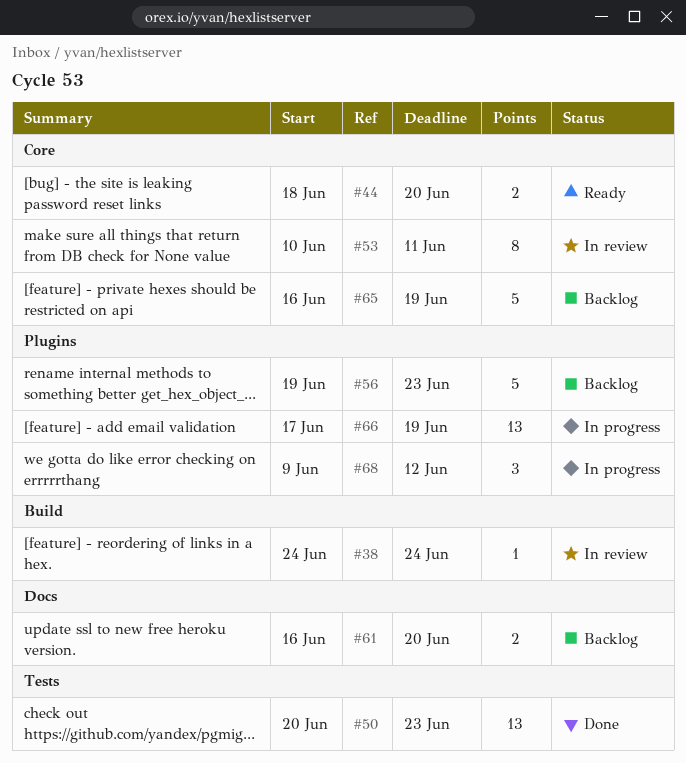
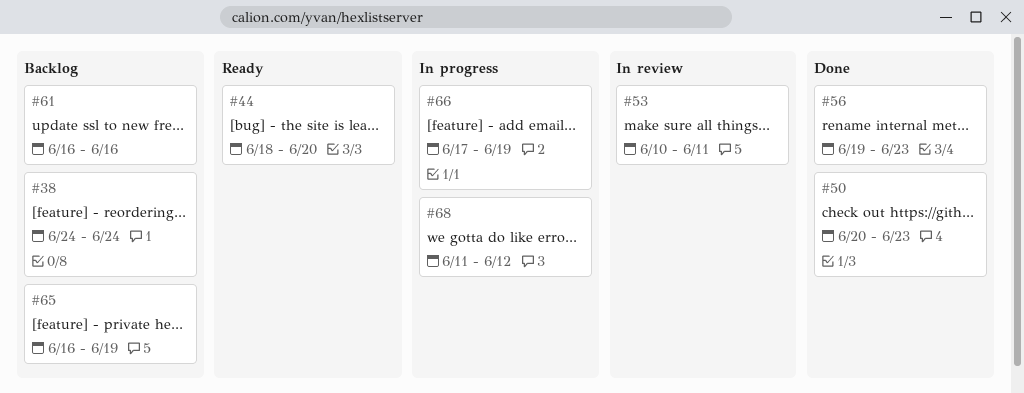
#38, status: In review -> Backlog
#56, status: Backlog -> Done
#61, due: Jun 20 -> Jun 16
#68, start: Jun 9 -> Jun 11

